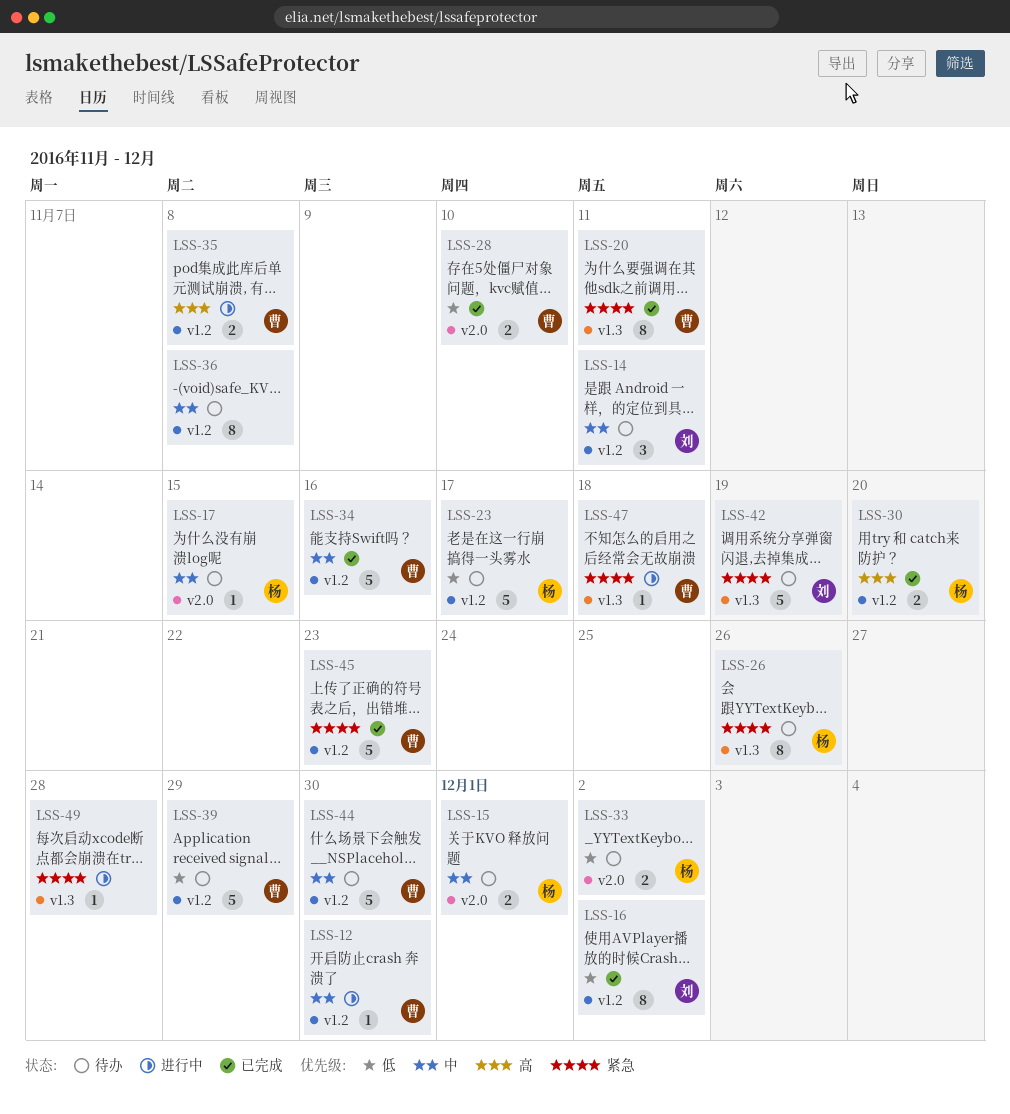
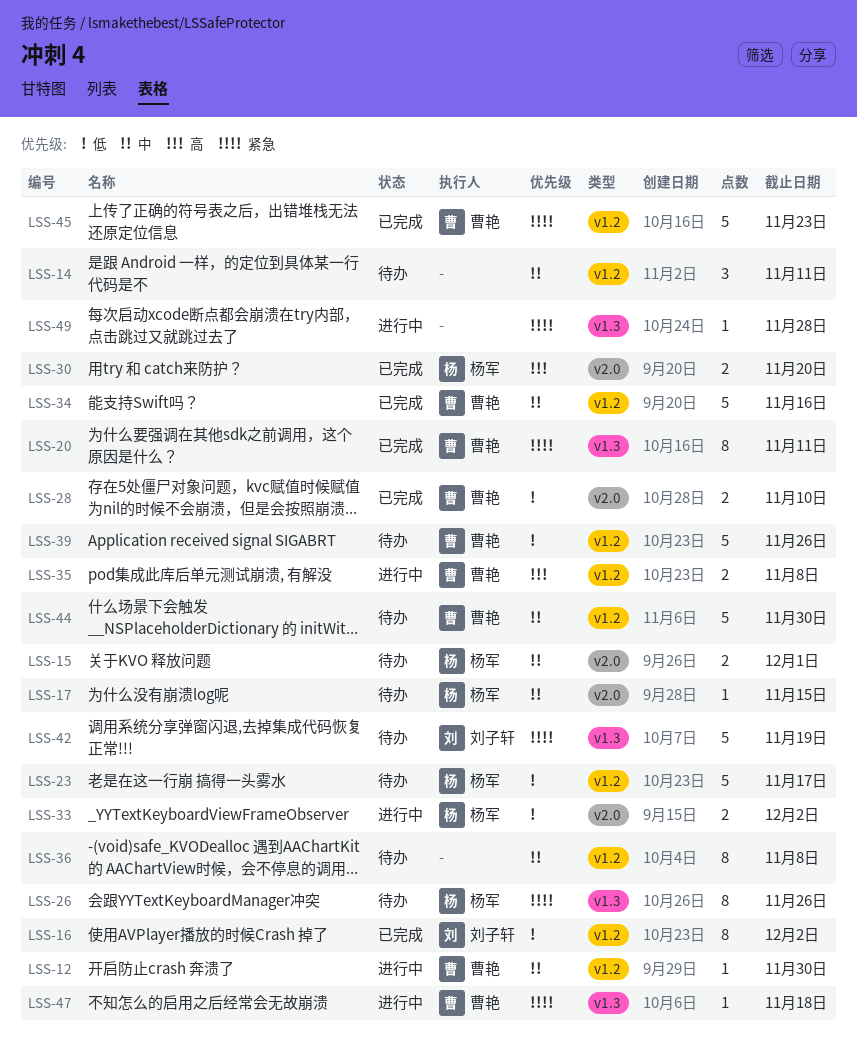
LSS-14, owner: 刘子轩 -> none
LSS-30, label: v1.2 -> v2.0
LSS-33, status: 待办 -> 进行中
LSS-39, due: Nov 29 -> Nov 26

